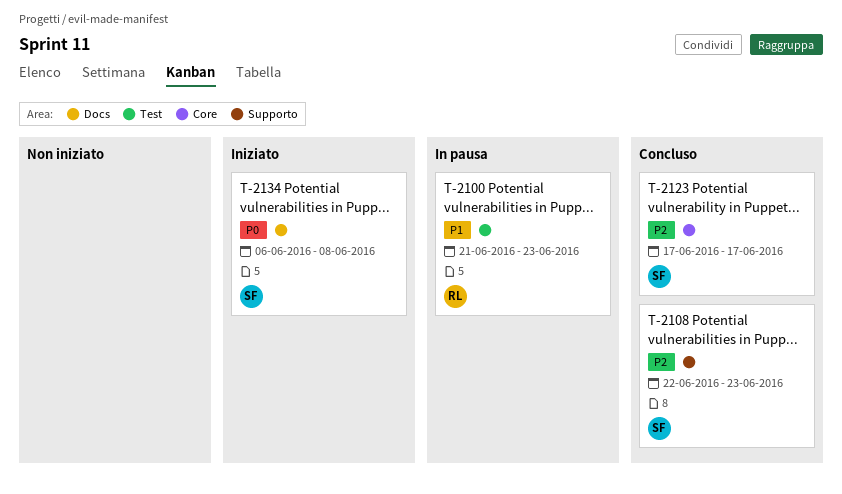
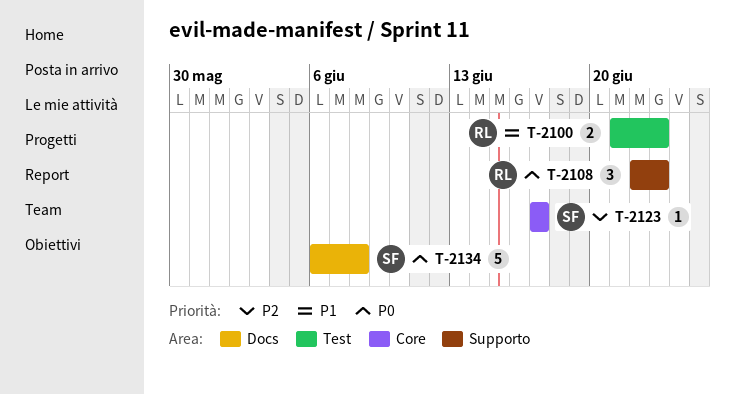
T-2108, owner: SF -> RL
T-2108, priority: P2 -> P0

